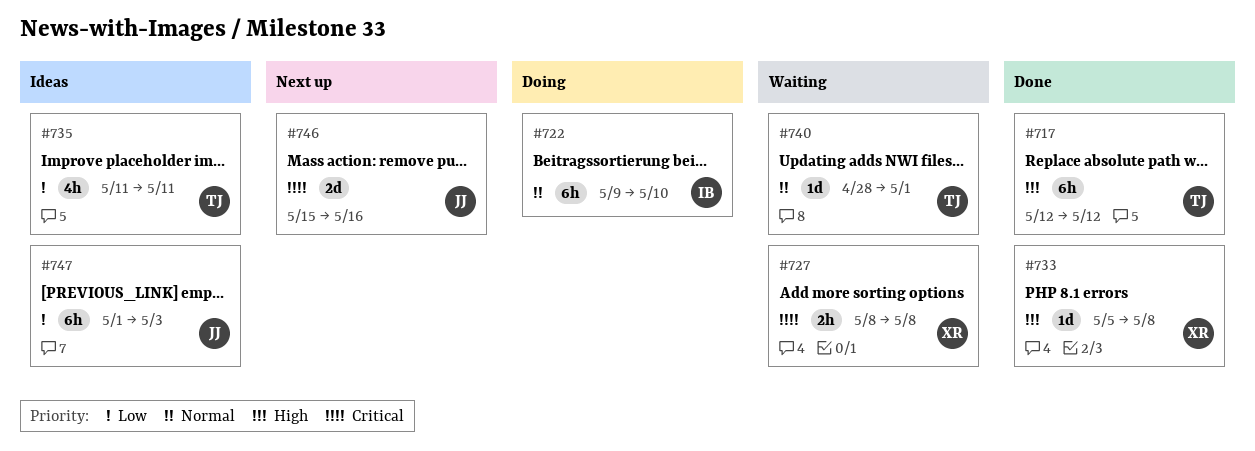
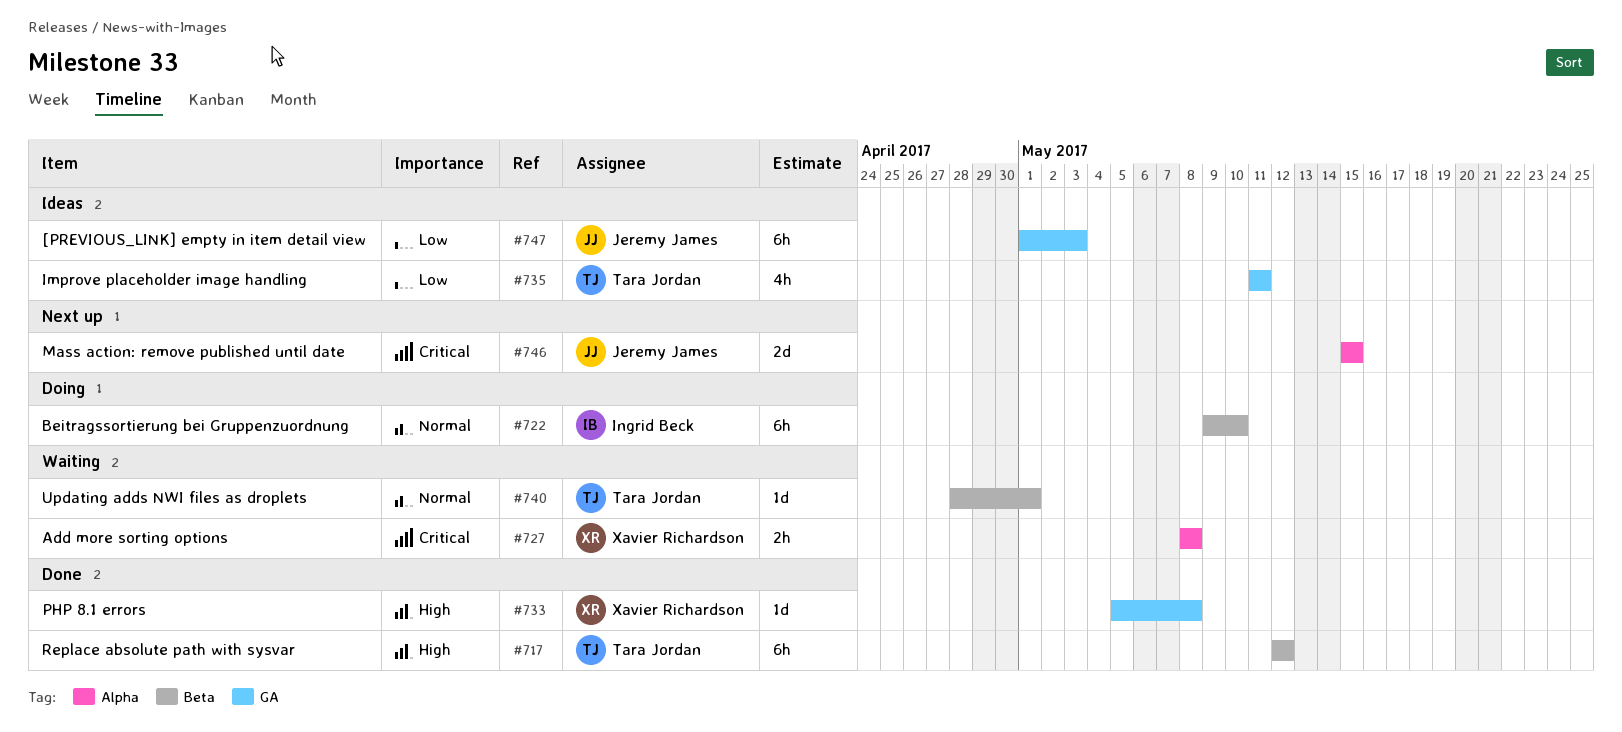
#746, due: May 16 -> May 15

